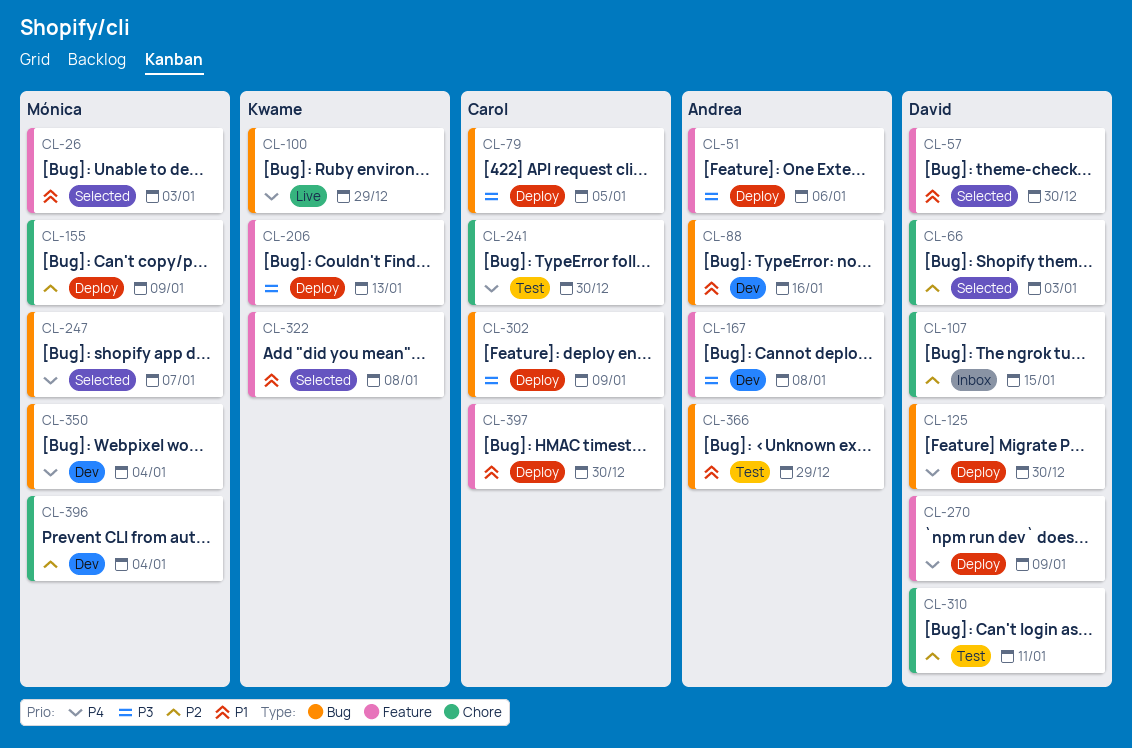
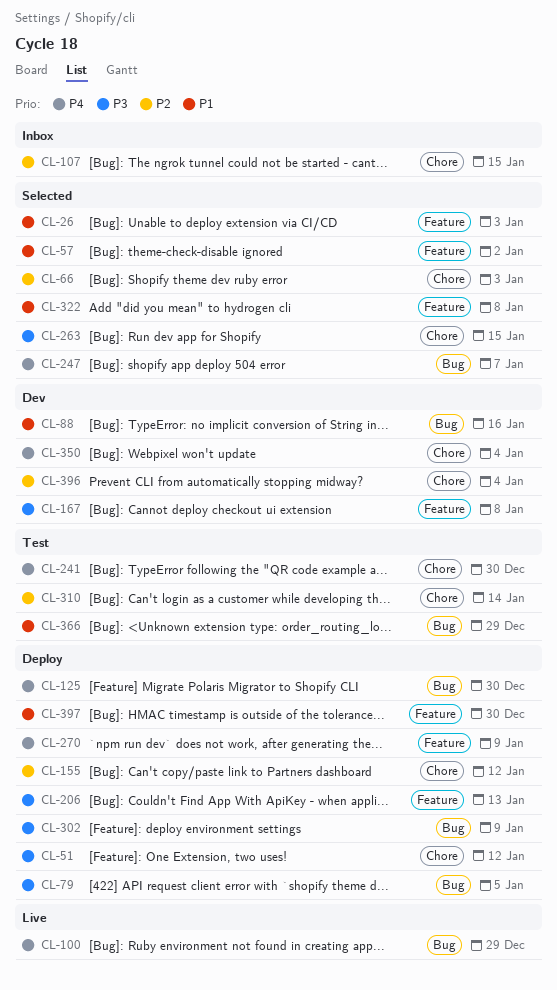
CL-51, label: Feature -> Chore
CL-51, due: Jan 6 -> Jan 12
CL-57, due: Dec 30 -> Jan 2
CL-155, due: Jan 9 -> Jan 12
CL-263: none -> present
CL-310, due: Jan 11 -> Jan 14
CL-350, label: Bug -> Chore

